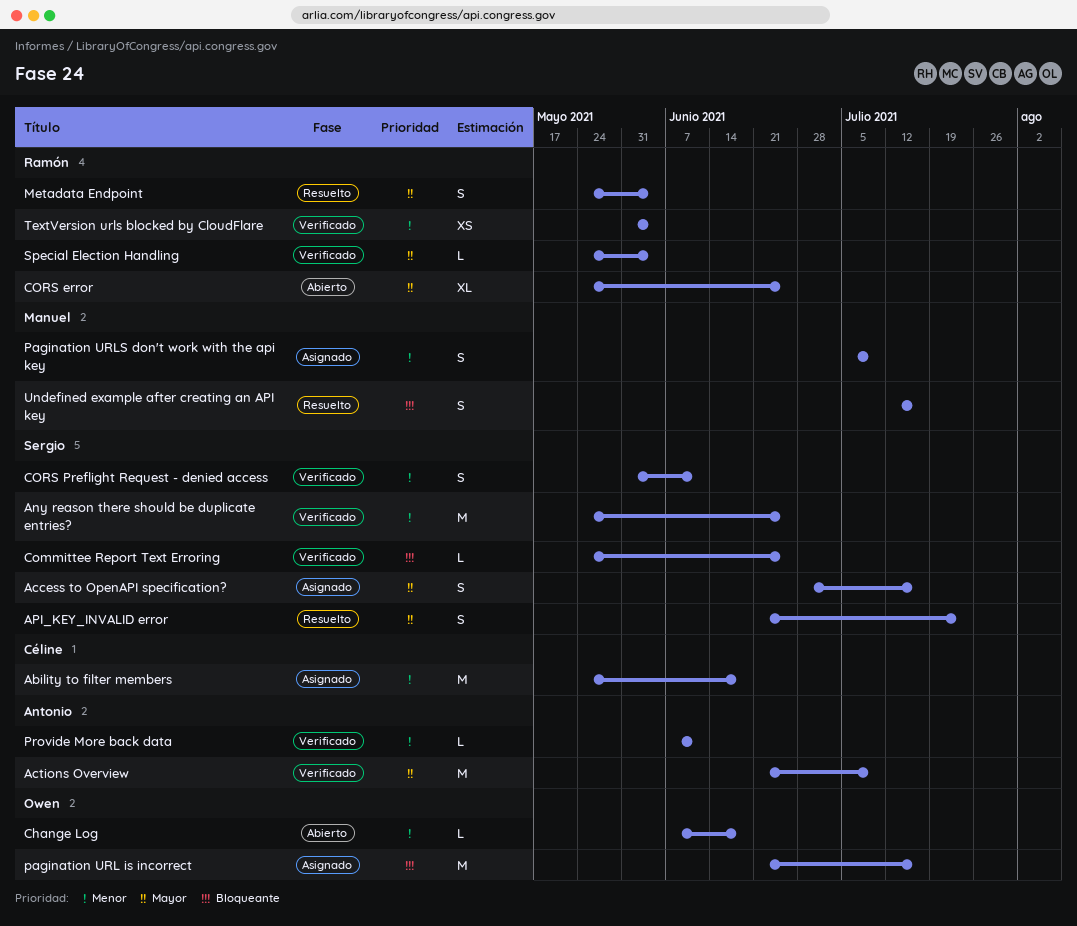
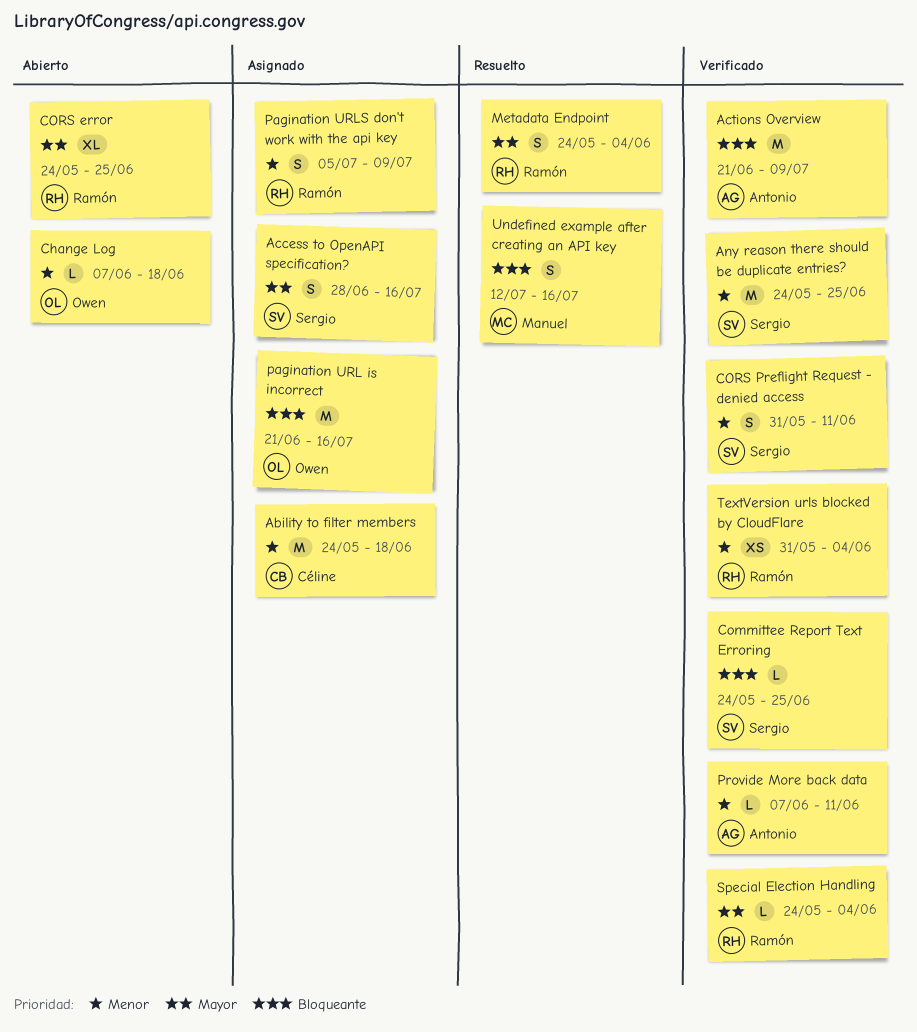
Actions Overview, priority: Mayor -> Bloqueante
API_KEY_INVALID error: present -> none
Pagination URLS don't work with the api key, owner: Manuel -> Ramón

